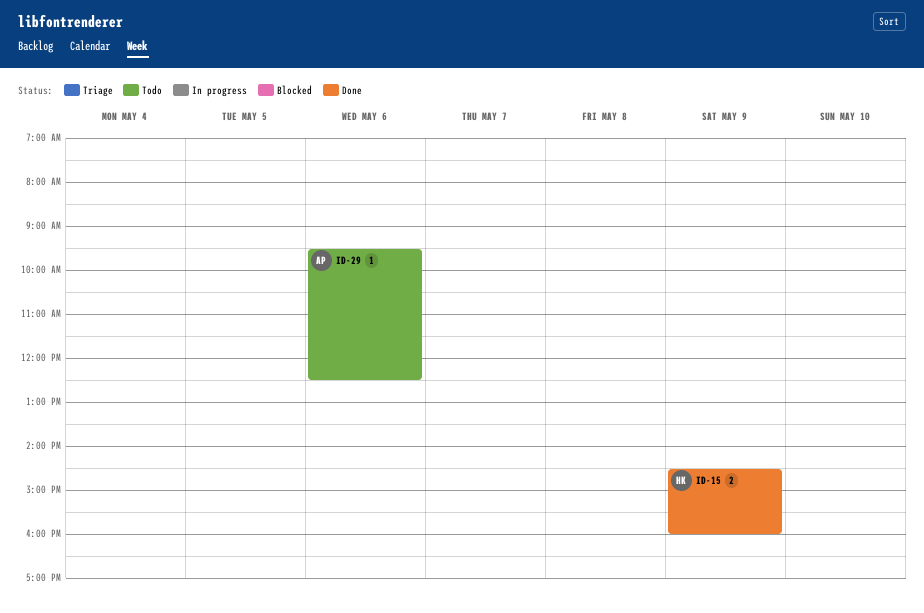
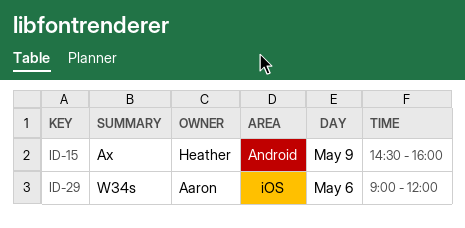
ID-29, begins: 09:30 -> 09:00
ID-29, ends: 12:30 -> 12:00

